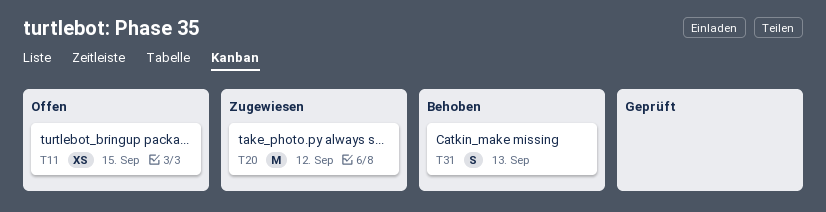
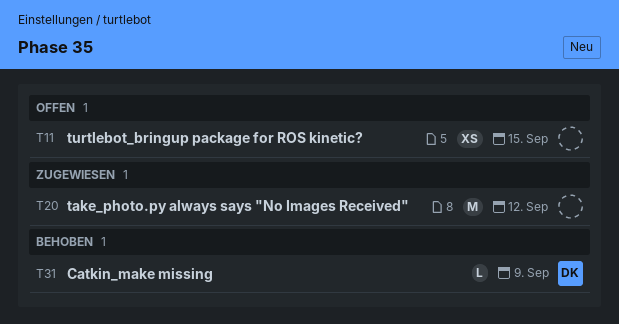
T31, estimate: S -> L
T31, due: Sep 13 -> Sep 9

